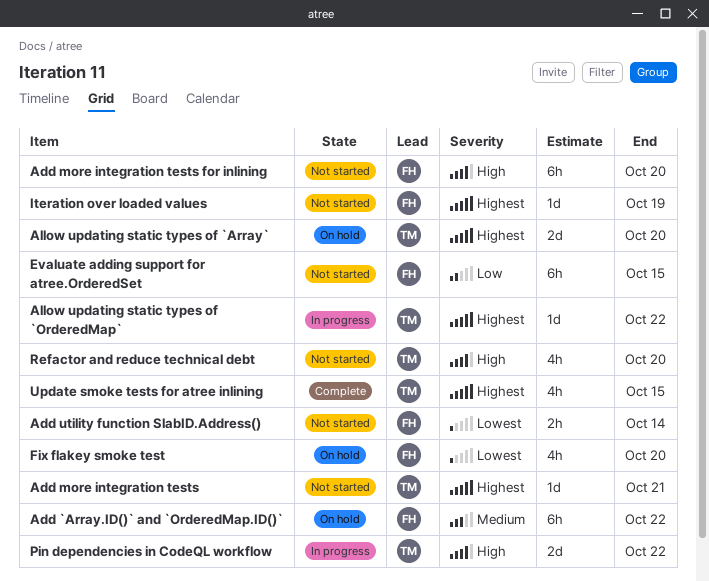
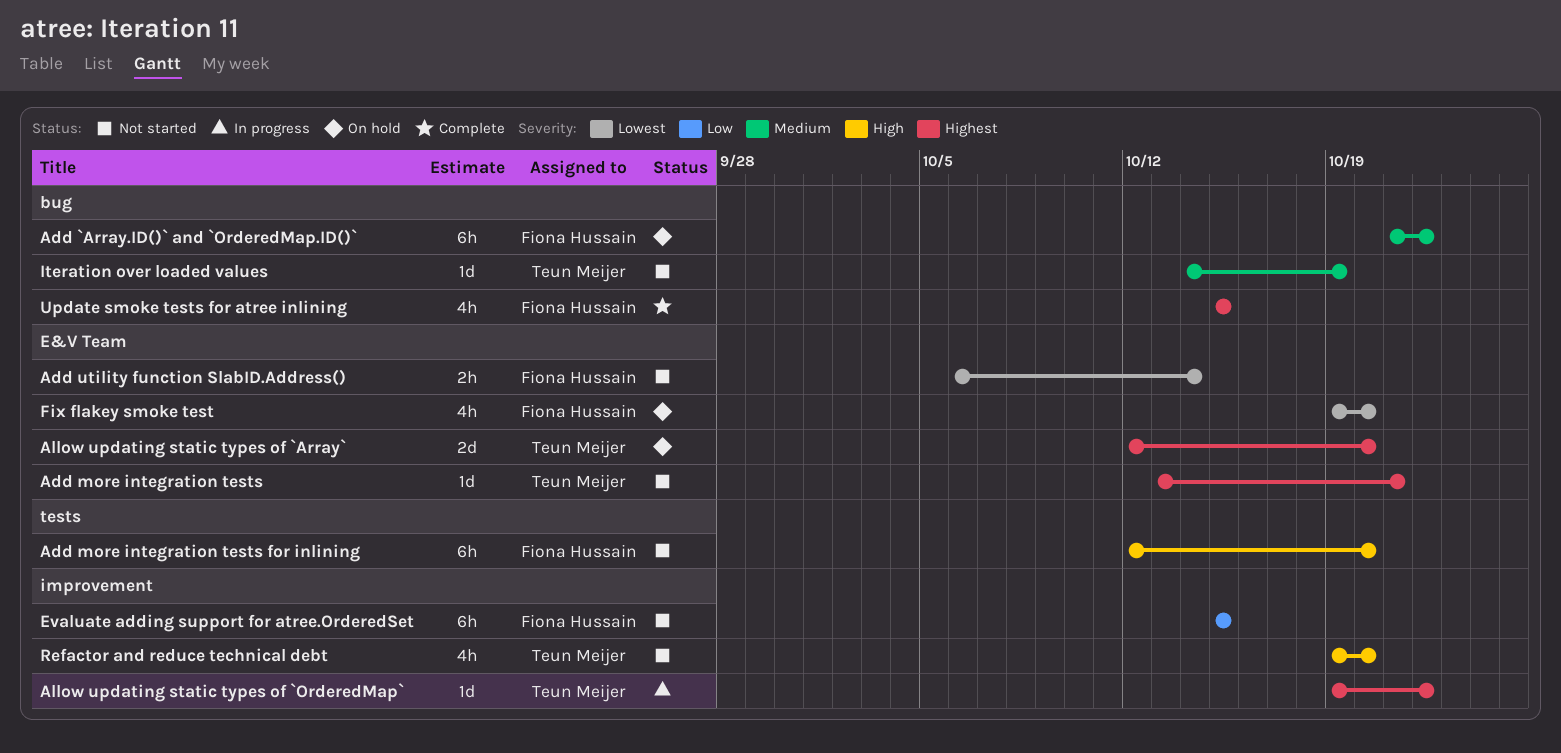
Iteration over loaded values, owner: Fiona Hussain -> Teun Meijer
Iteration over loaded values, priority: Highest -> Medium
Pin dependencies in CodeQL workflow: present -> none
Update smoke tests for atree inlining, owner: Teun Meijer -> Fiona Hussain

